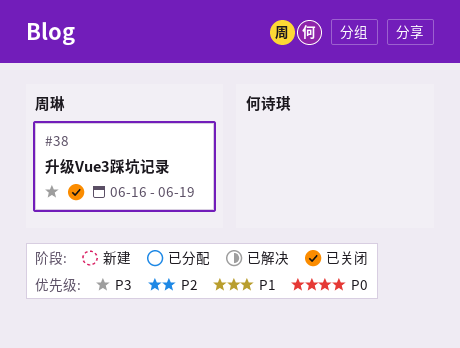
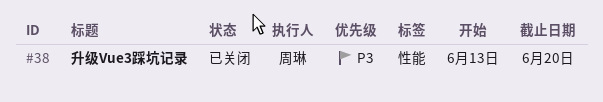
#38, start: Jun 16 -> Jun 13
#38, due: Jun 19 -> Jun 20

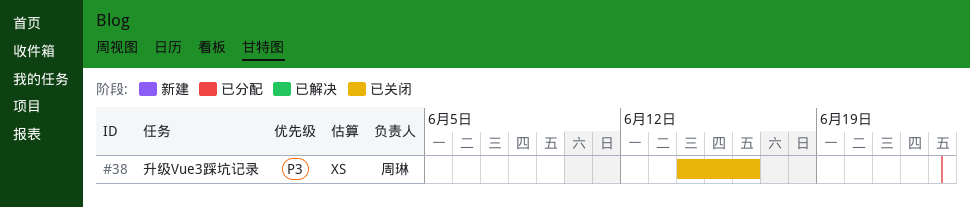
#38, start: Jun 13 -> Jun 14
#38, due: Jun 20 -> Jun 16

